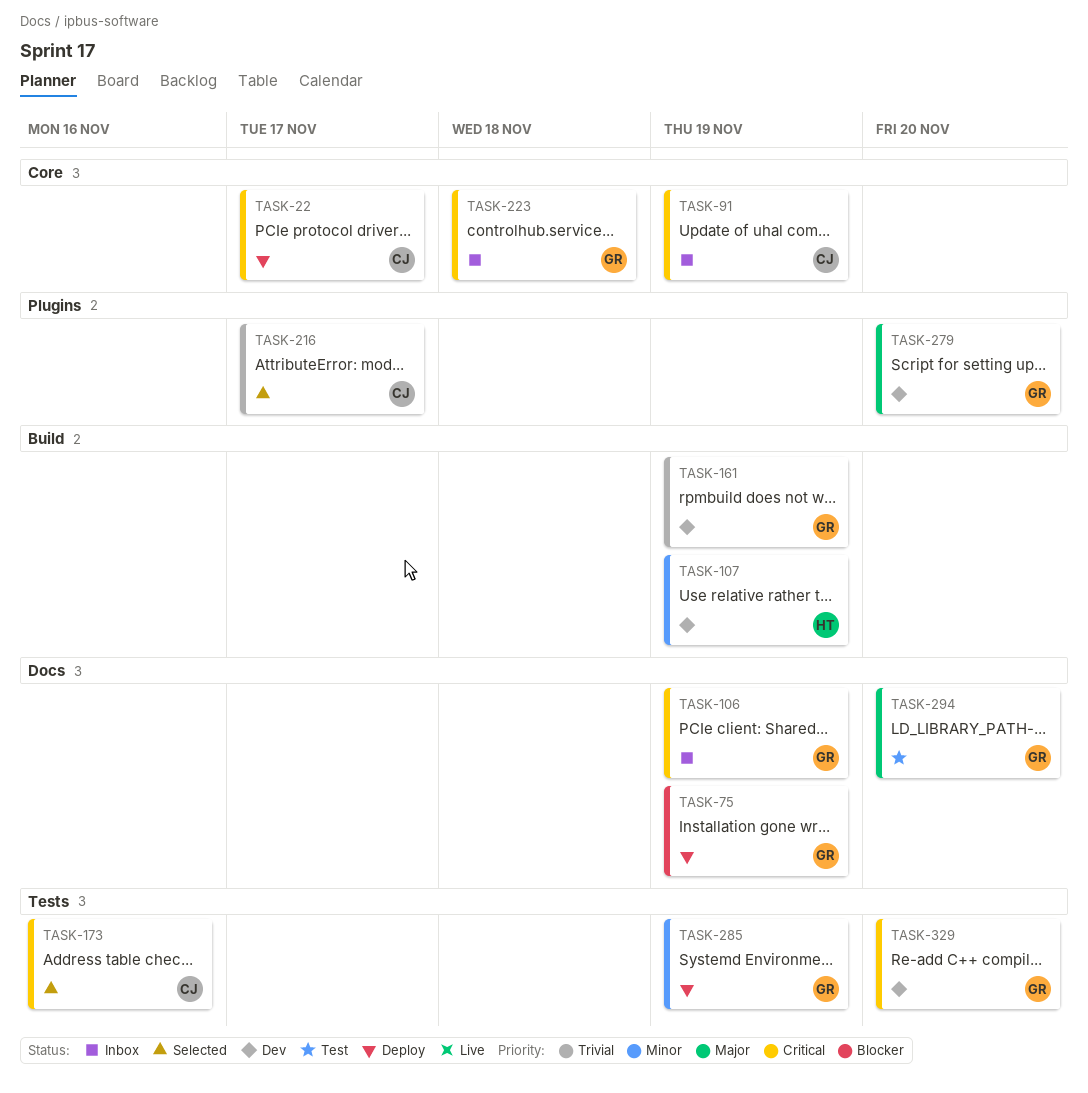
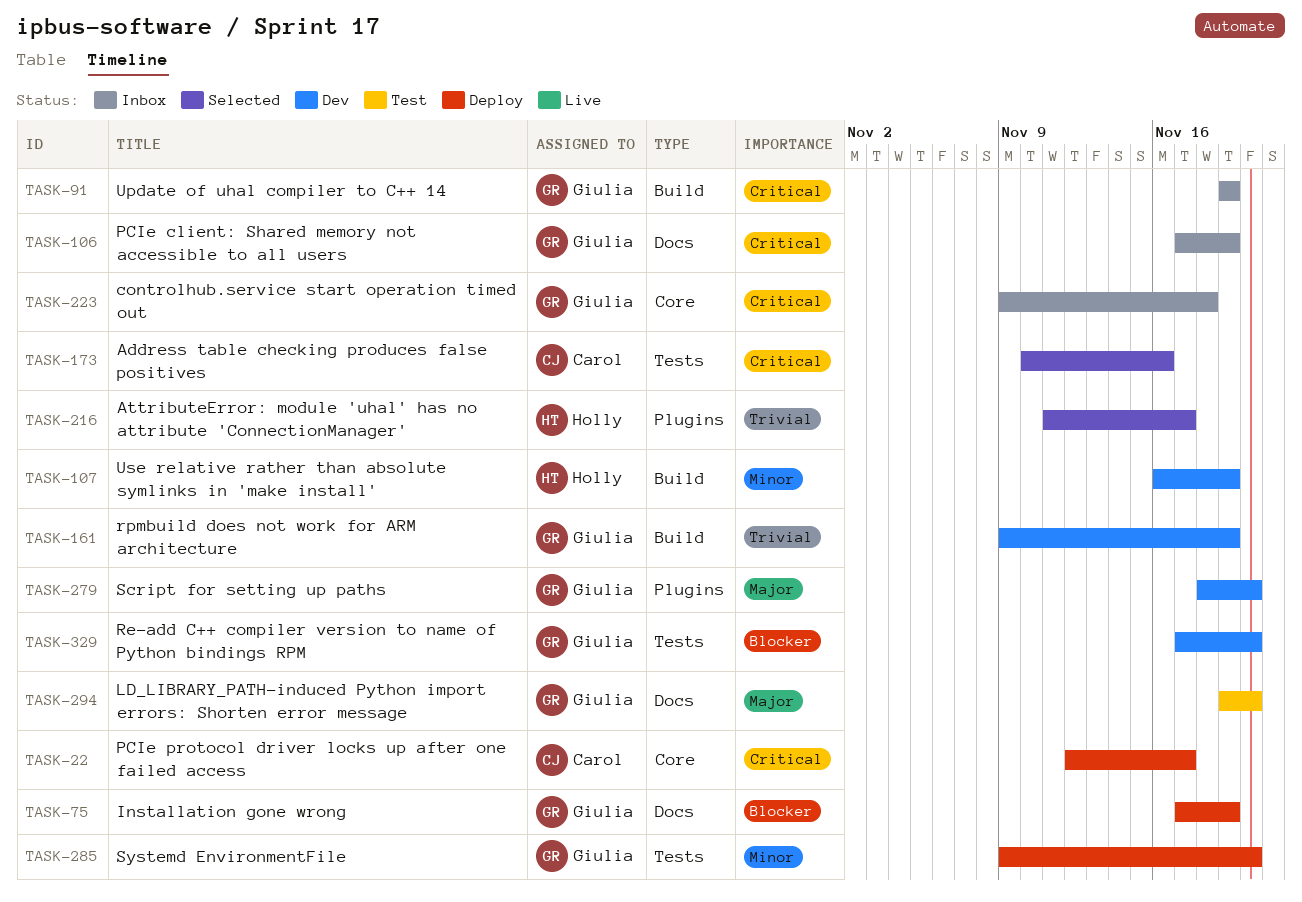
TASK-91, owner: Carol -> Giulia
TASK-91, label: Core -> Build
TASK-216, owner: Carol -> Holly
TASK-285, due: Nov 19 -> Nov 20
TASK-329, priority: Critical -> Blocker

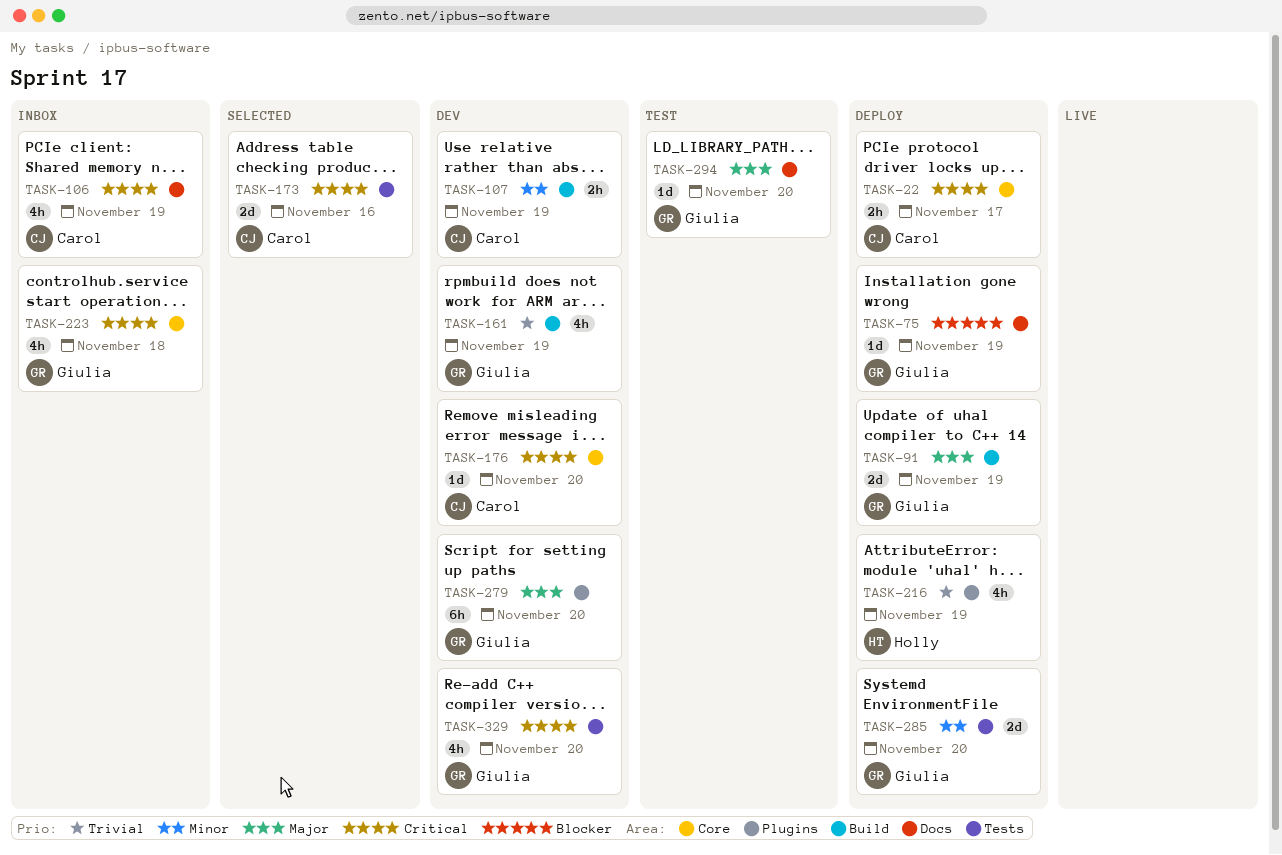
TASK-91, status: Inbox -> Deploy
TASK-91, priority: Critical -> Major
TASK-106, owner: Giulia -> Carol
TASK-107, owner: Holly -> Carol
TASK-176: none -> present
TASK-216, status: Selected -> Deploy
TASK-216, due: Nov 17 -> Nov 19
TASK-329, priority: Blocker -> Critical

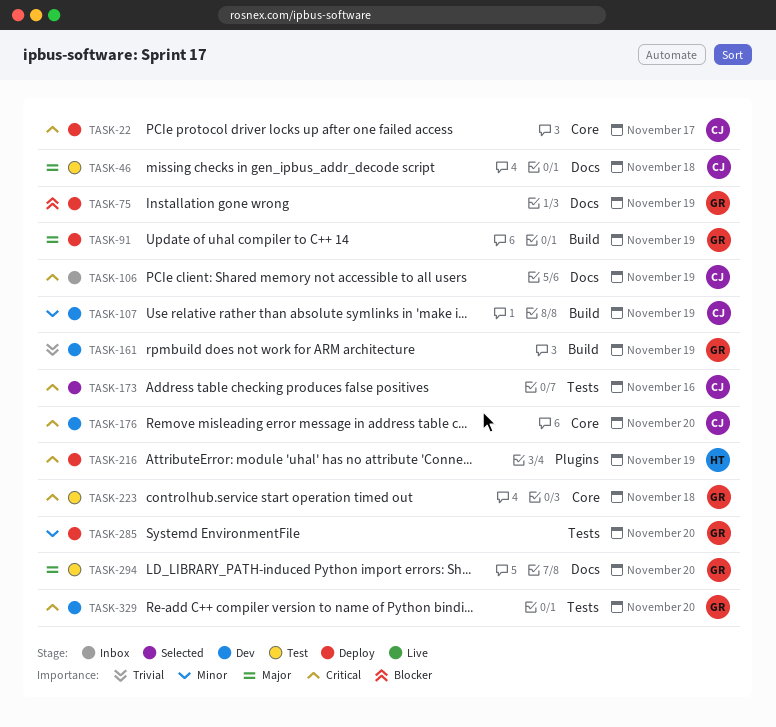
TASK-46: none -> present
TASK-216, priority: Trivial -> Critical
TASK-223, status: Inbox -> Test
TASK-279: present -> none

